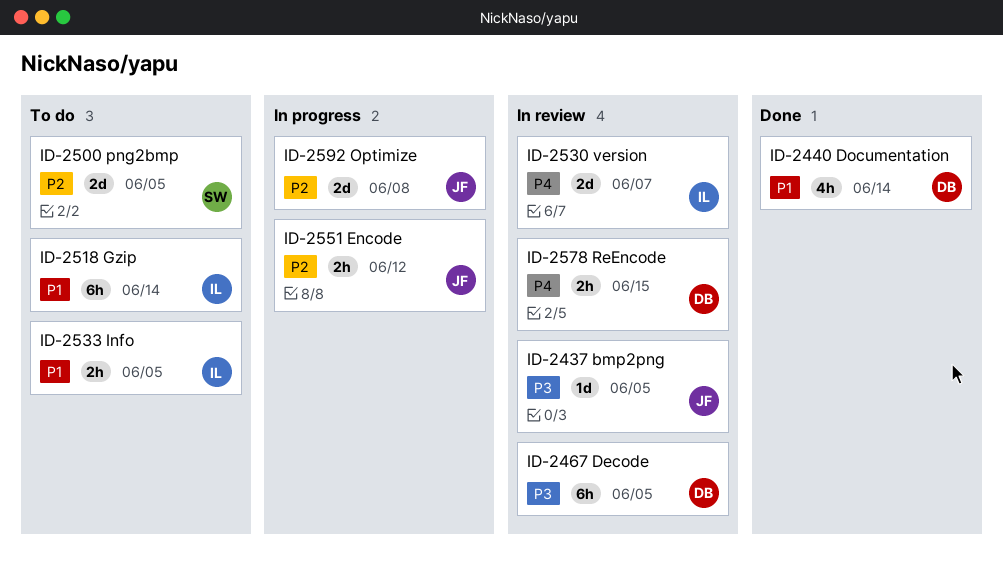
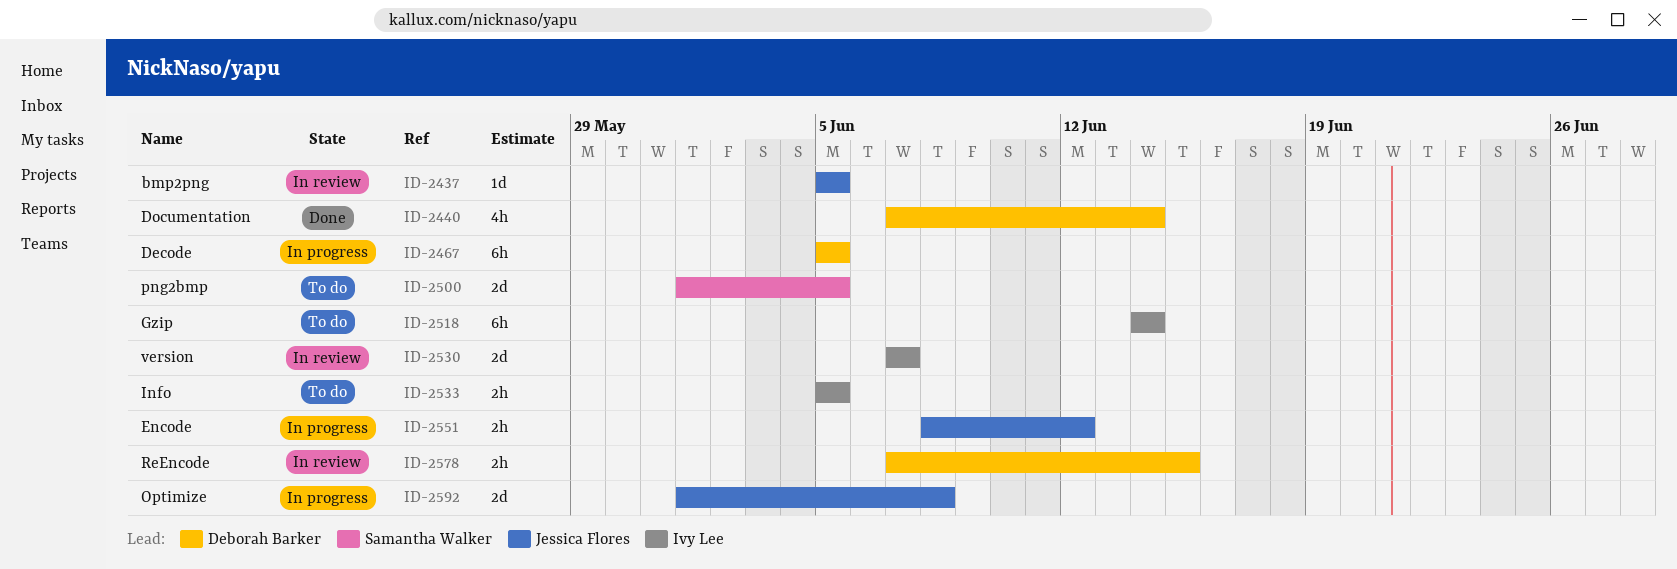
ID-2467, status: In review -> In progress

